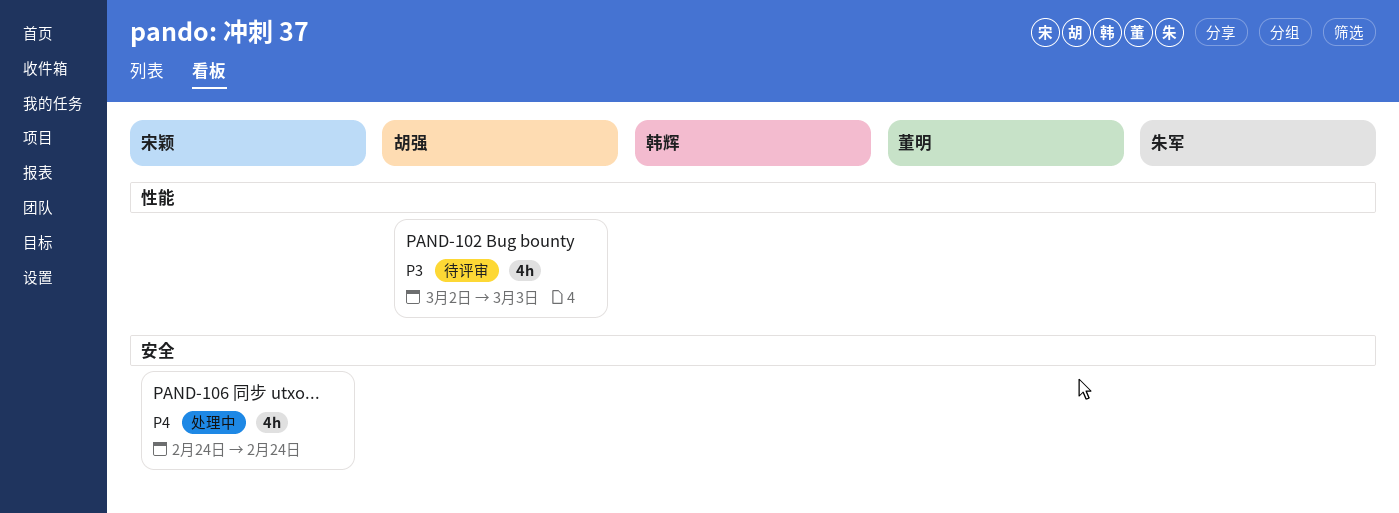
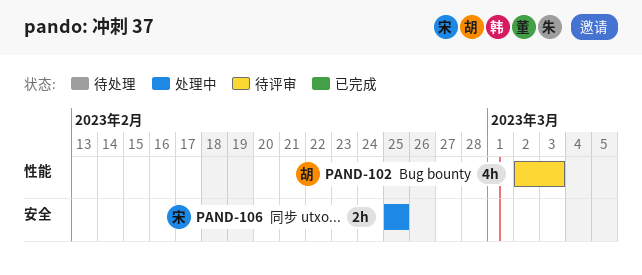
PAND-106, estimate: 4h -> 2h
PAND-106, start: Feb 24 -> Feb 25
PAND-106, due: Feb 24 -> Feb 25

